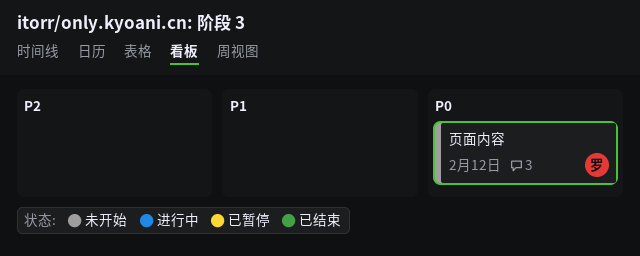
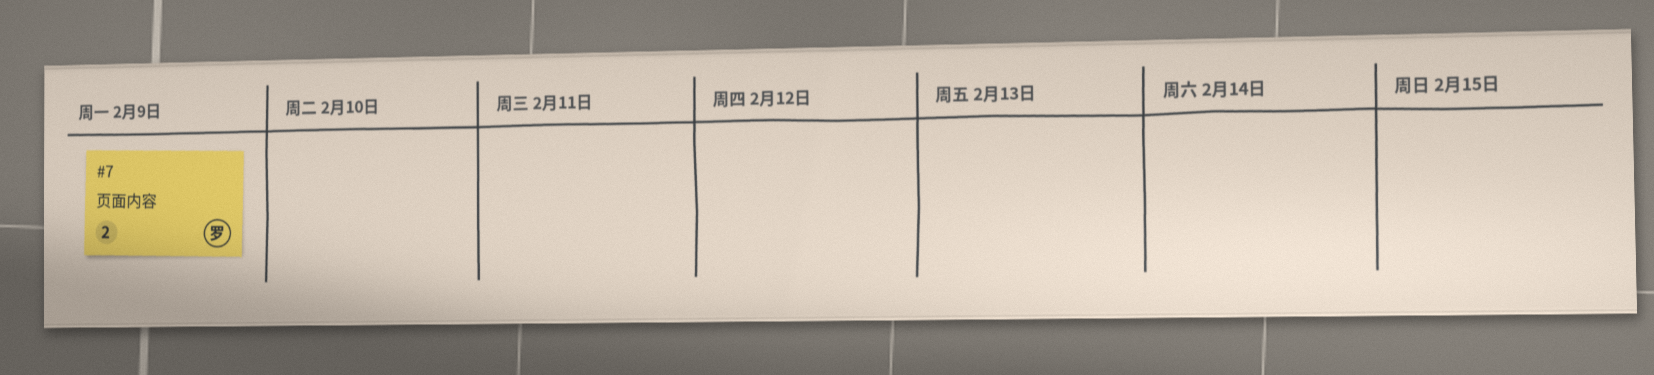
页面内容, due: Feb 12 -> Feb 9

